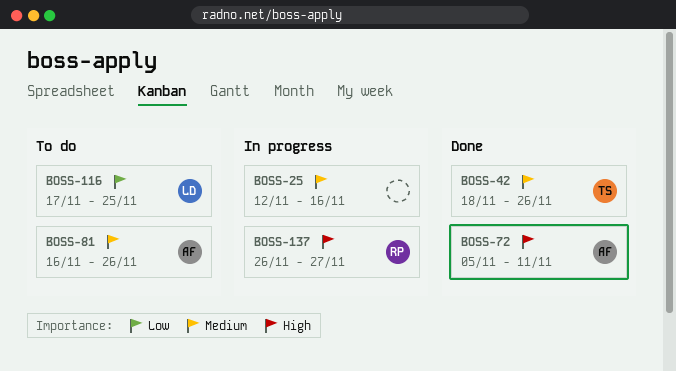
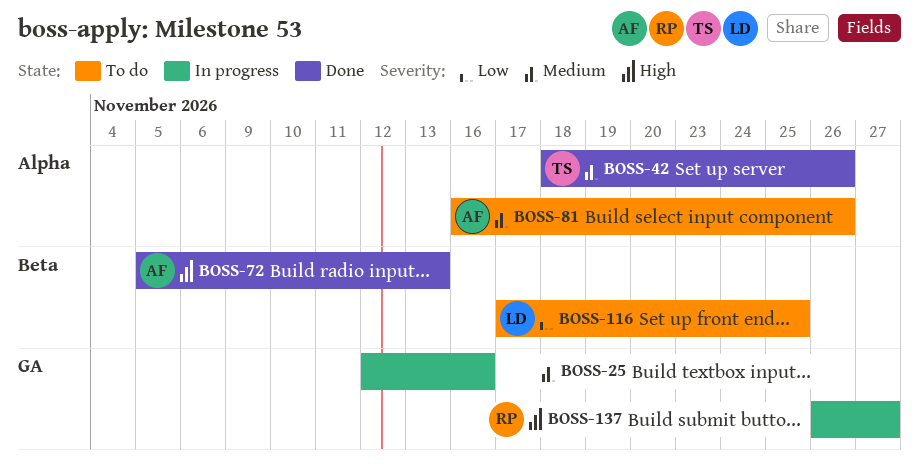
BOSS-72, due: Nov 11 -> Nov 13

